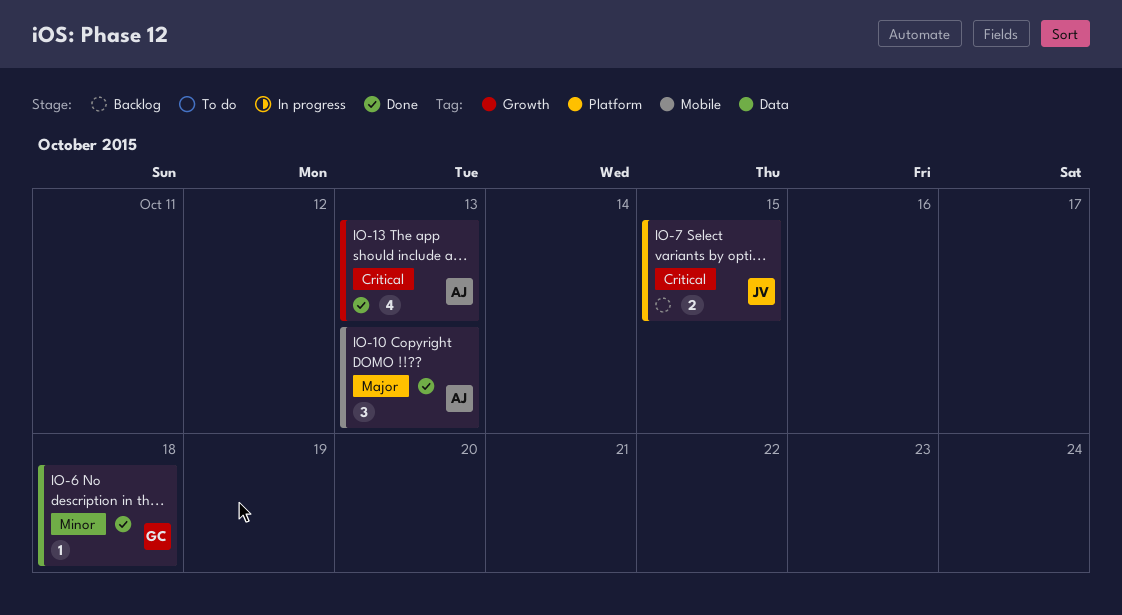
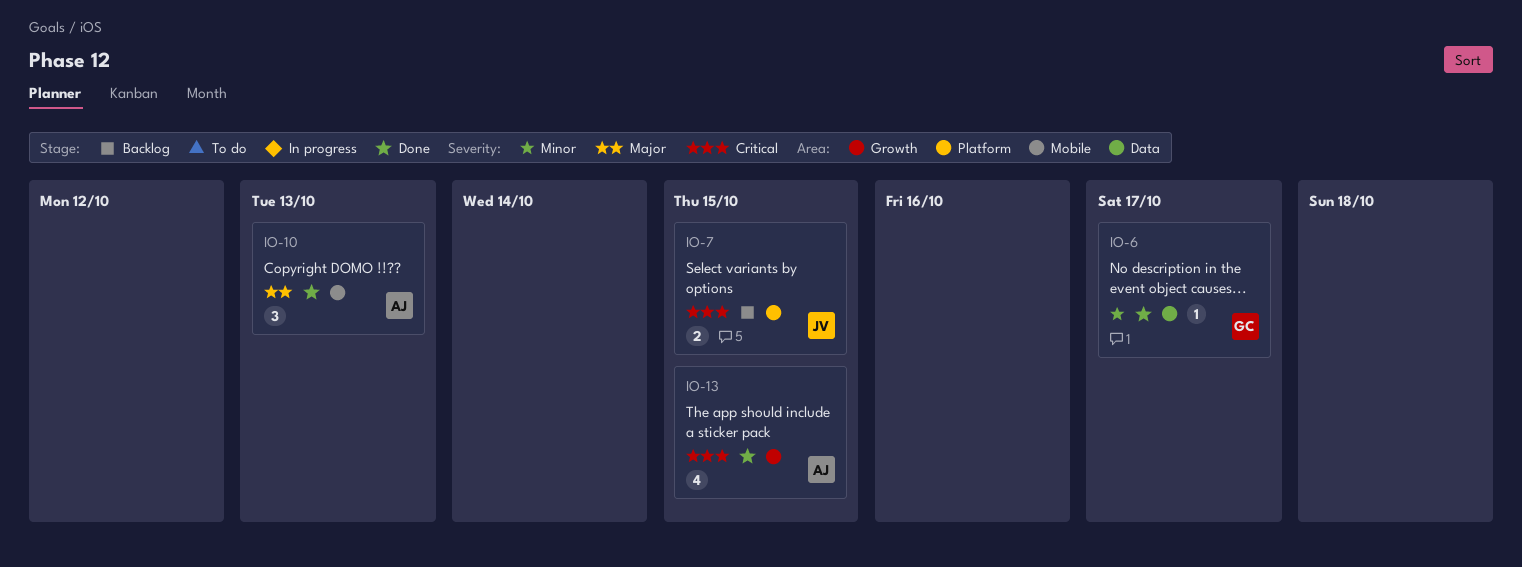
IO-6, due: Oct 18 -> Oct 17
IO-13, due: Oct 13 -> Oct 15

